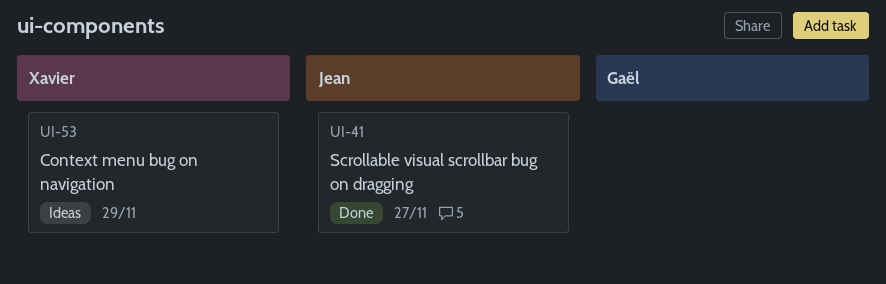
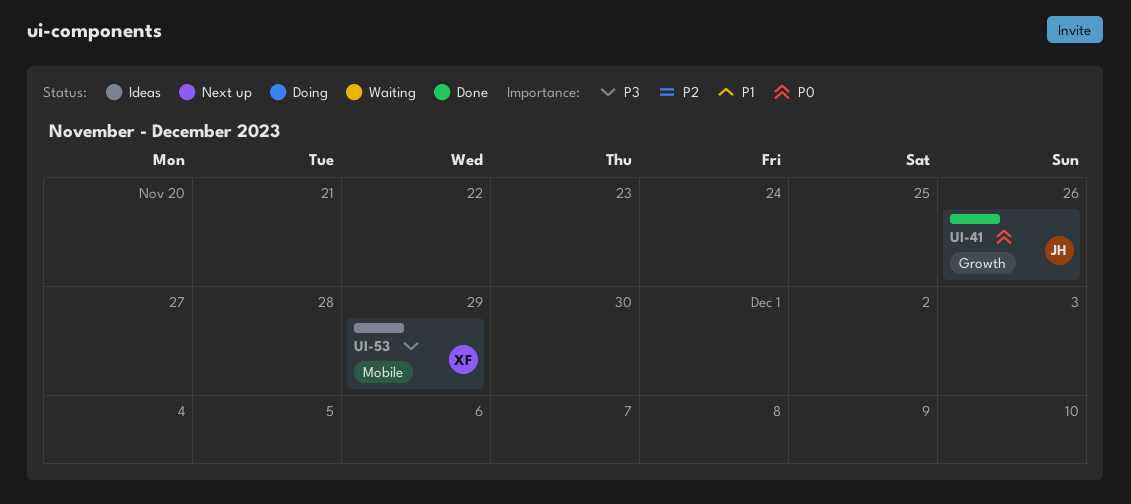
UI-41, due: Nov 27 -> Nov 26

